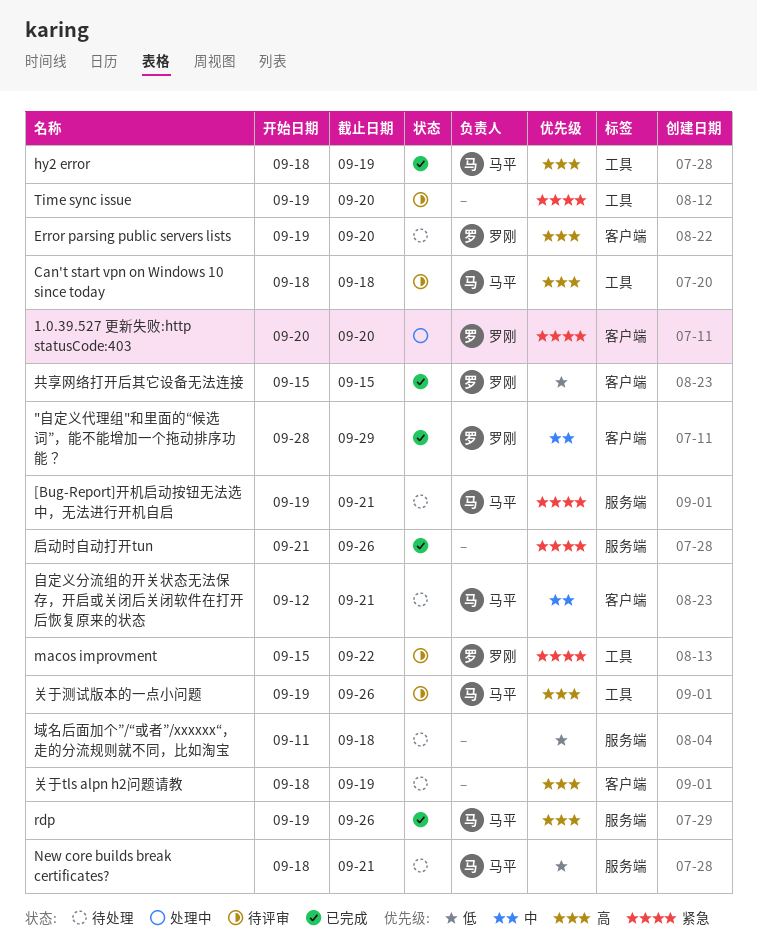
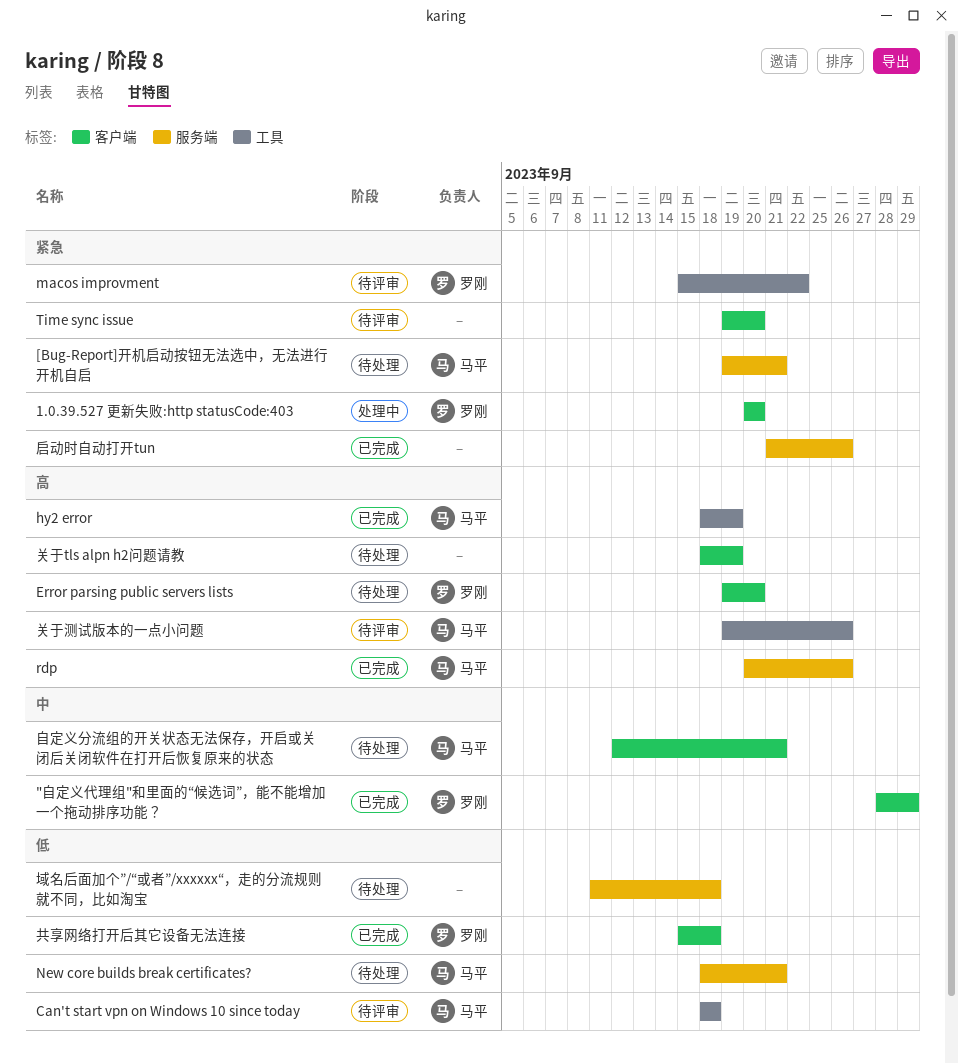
Can't start vpn on Windows 10 since today, priority: 高 -> 低
rdp, start: Sep 19 -> Sep 20
Time sync issue, label: 工具 -> 客户端
共享网络打开后其它设备无法连接, due: Sep 15 -> Sep 18

